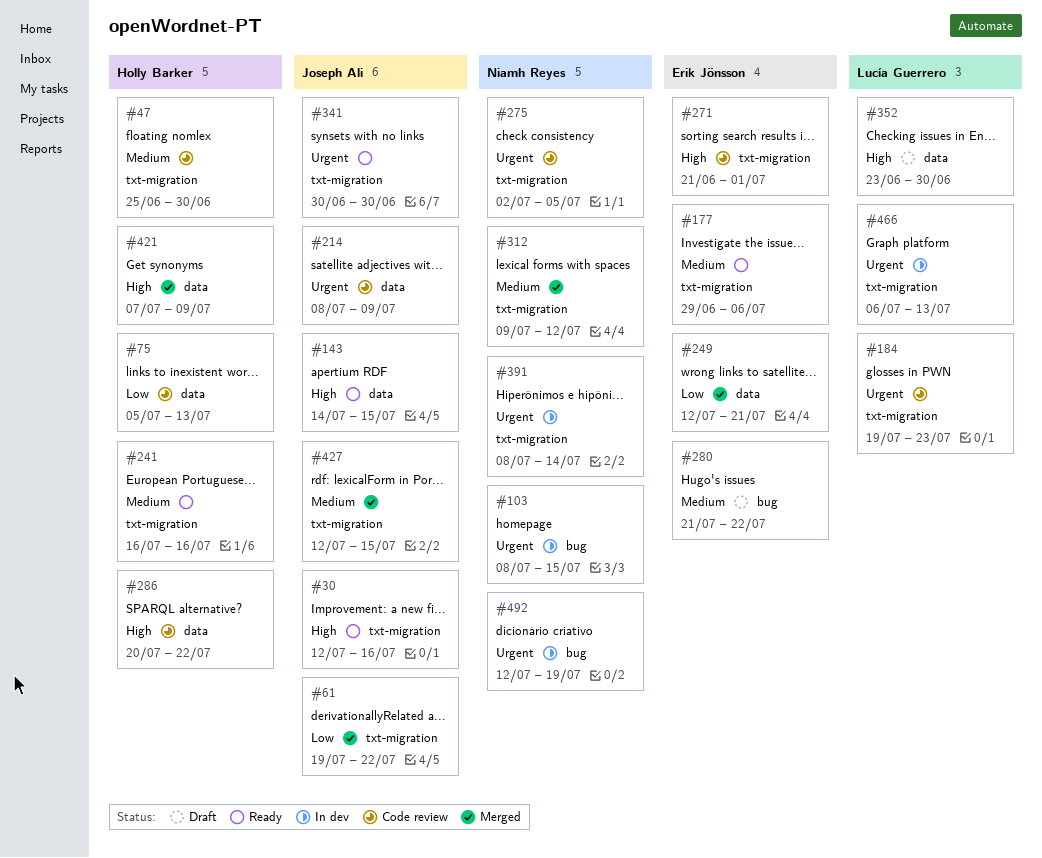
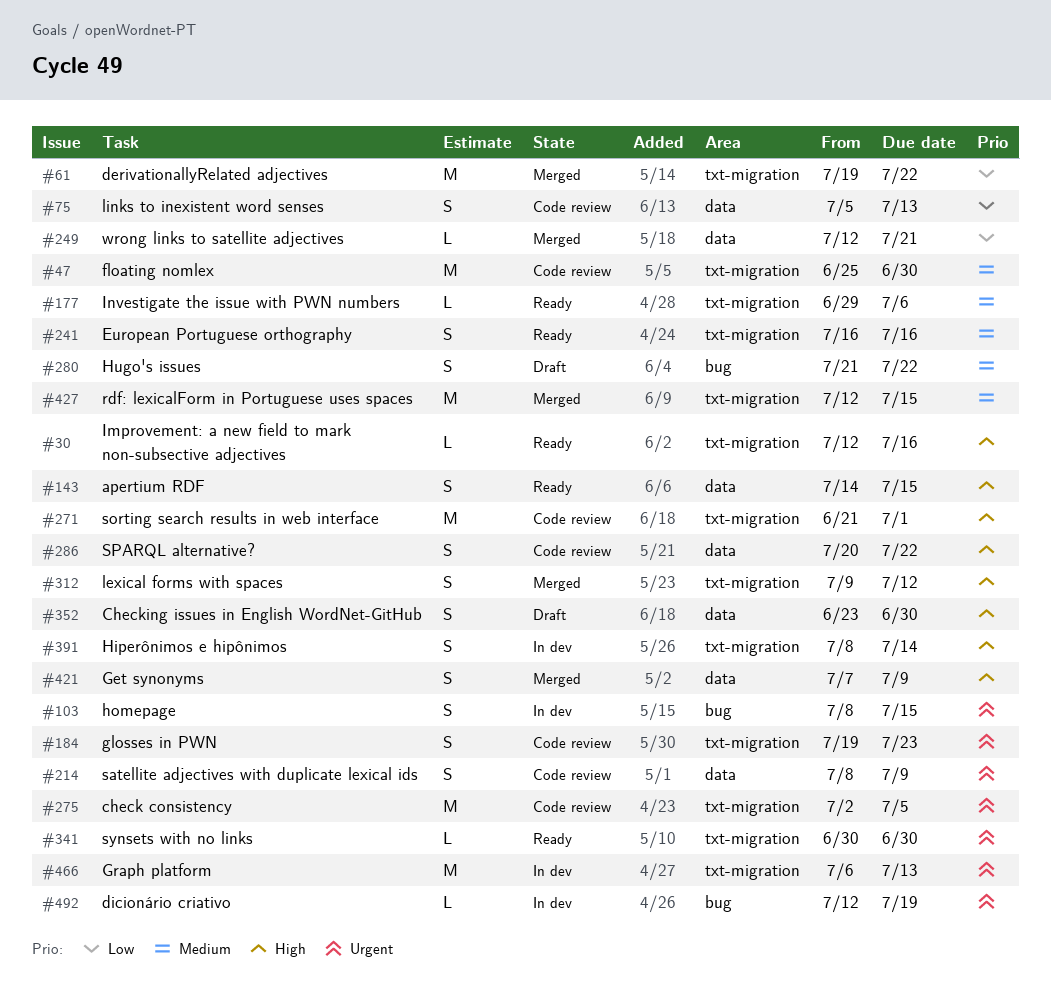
#312, priority: Medium -> High
#391, priority: Urgent -> High

